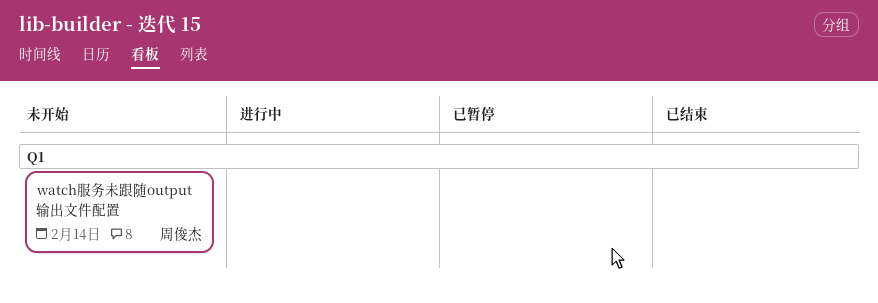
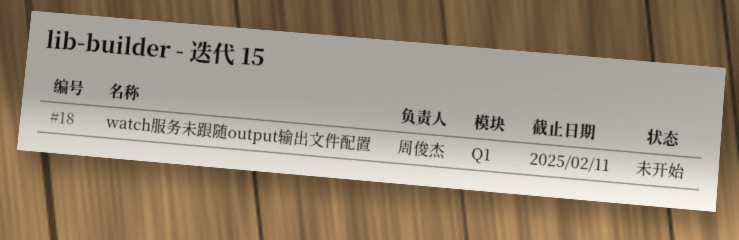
watch服务未跟随output输出文件配置, due: Feb 14 -> Feb 11

